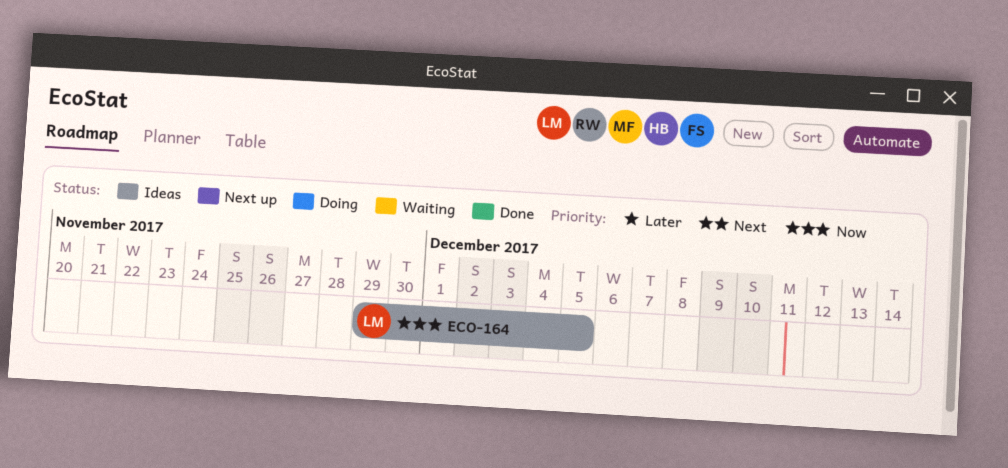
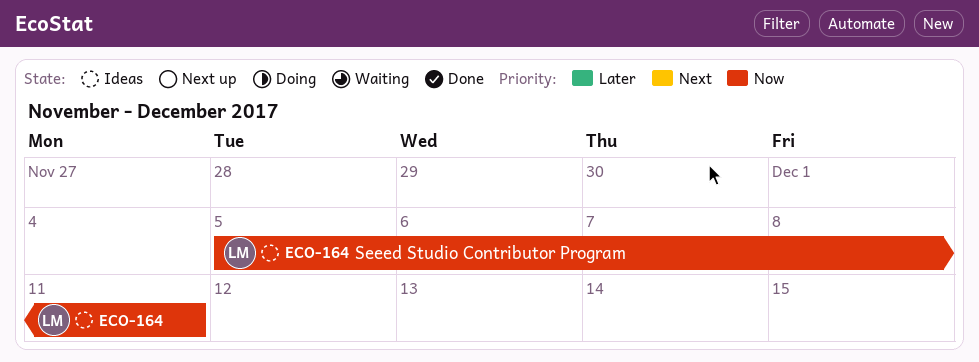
ECO-164, start: Nov 29 -> Dec 5
ECO-164, due: Dec 5 -> Dec 11

